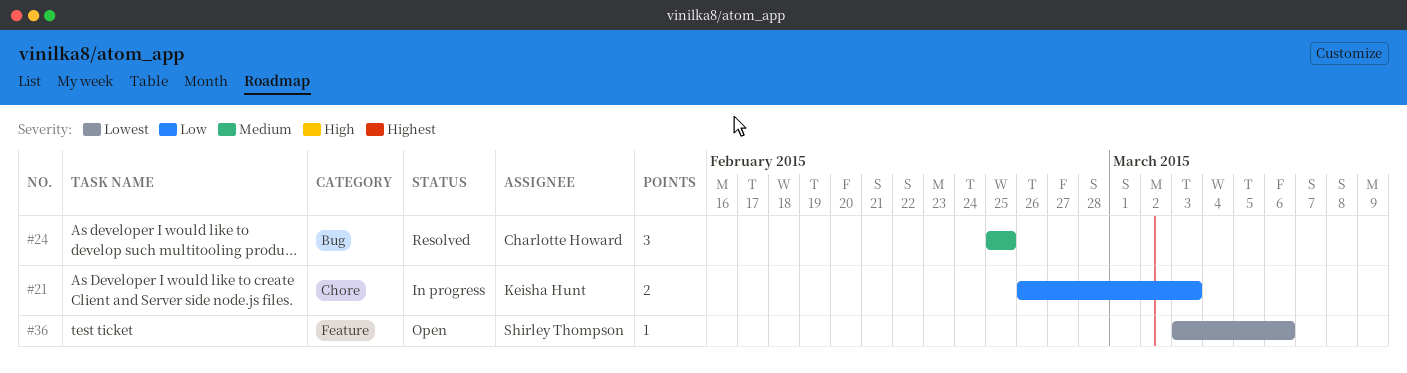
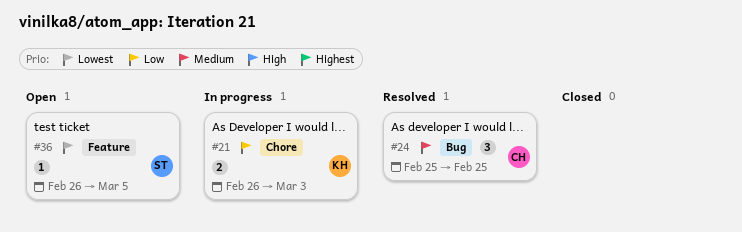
#36, start: Mar 3 -> Feb 26
#36, due: Mar 6 -> Mar 5

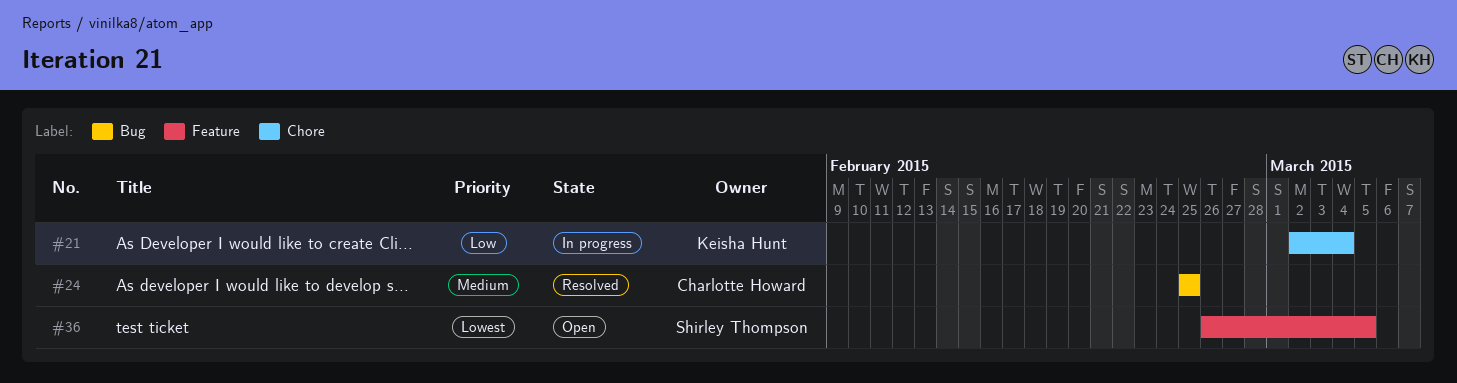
#21, start: Feb 26 -> Mar 2
#21, due: Mar 3 -> Mar 4

